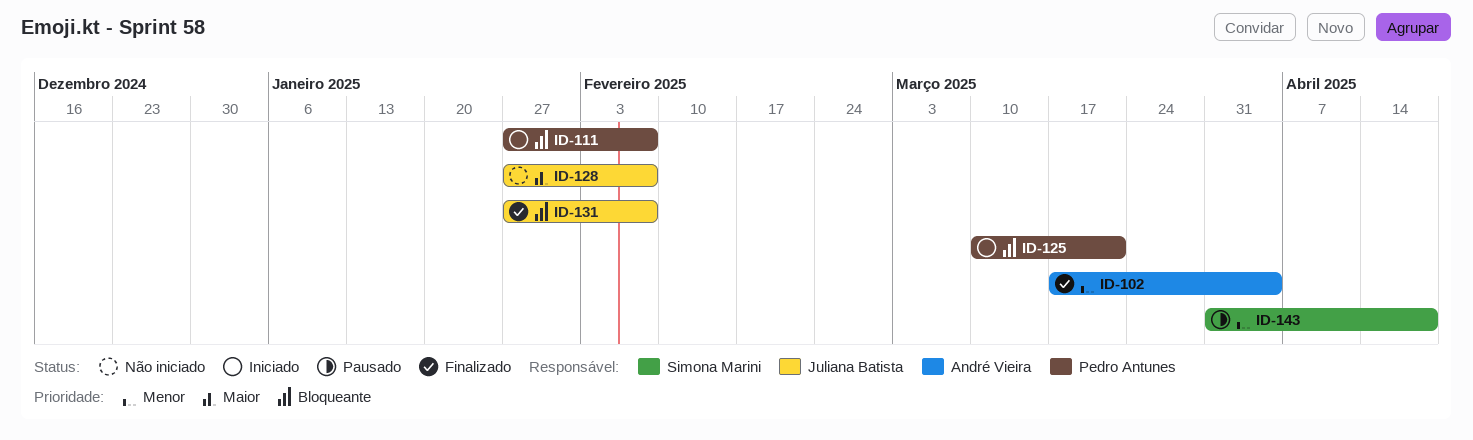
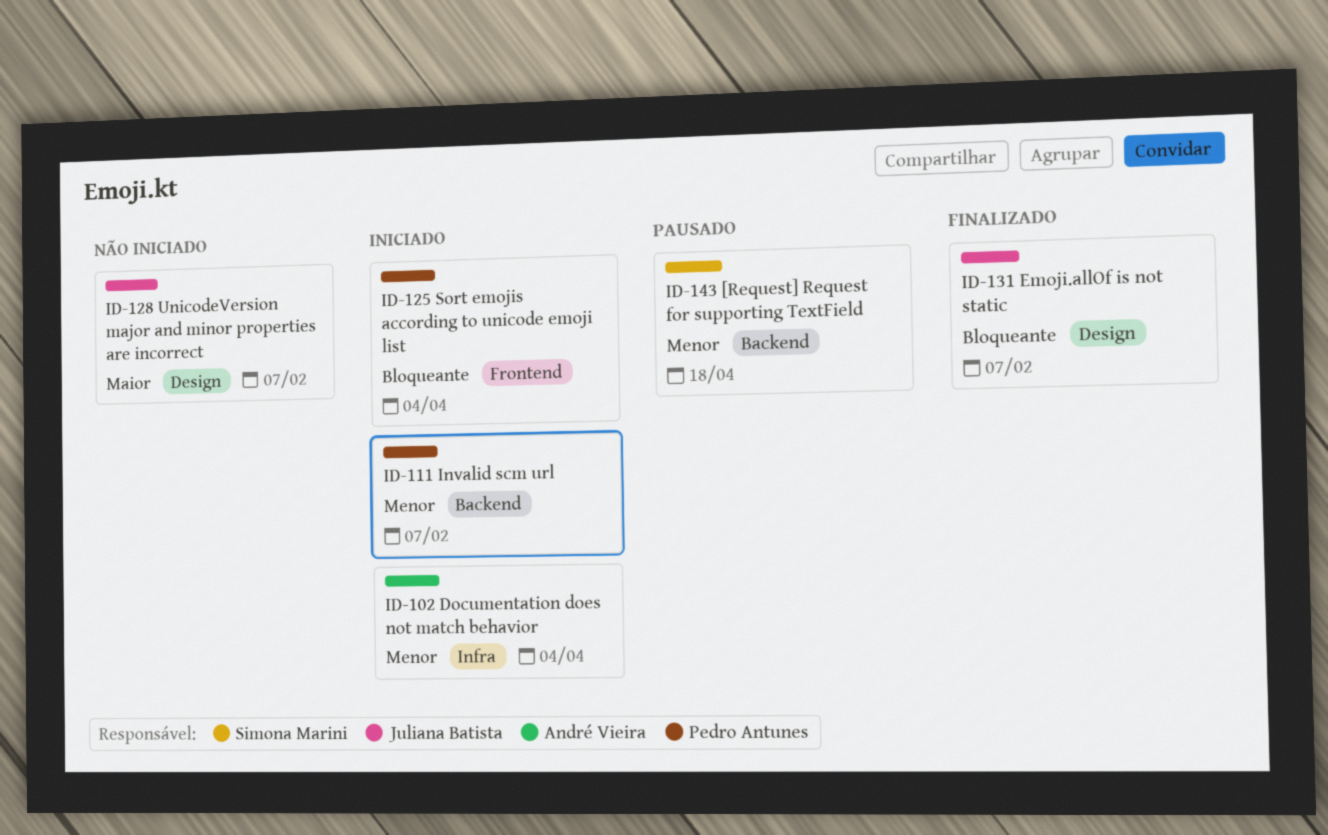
ID-102, status: Finalizado -> Iniciado
ID-111, priority: Bloqueante -> Menor
ID-125, due: Mar 21 -> Apr 4

